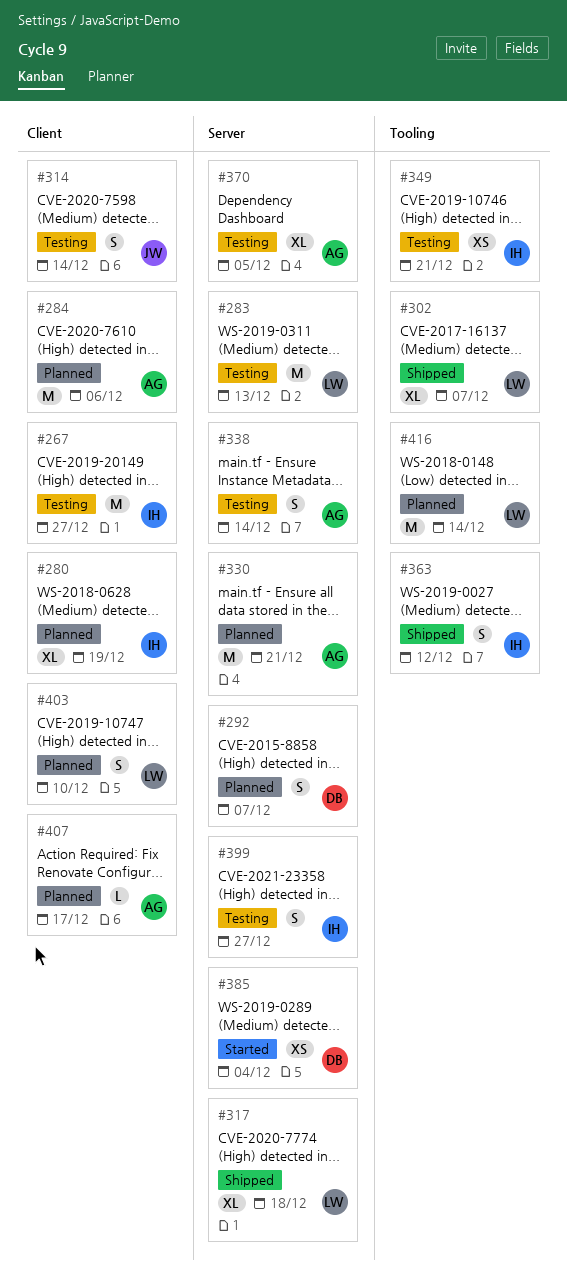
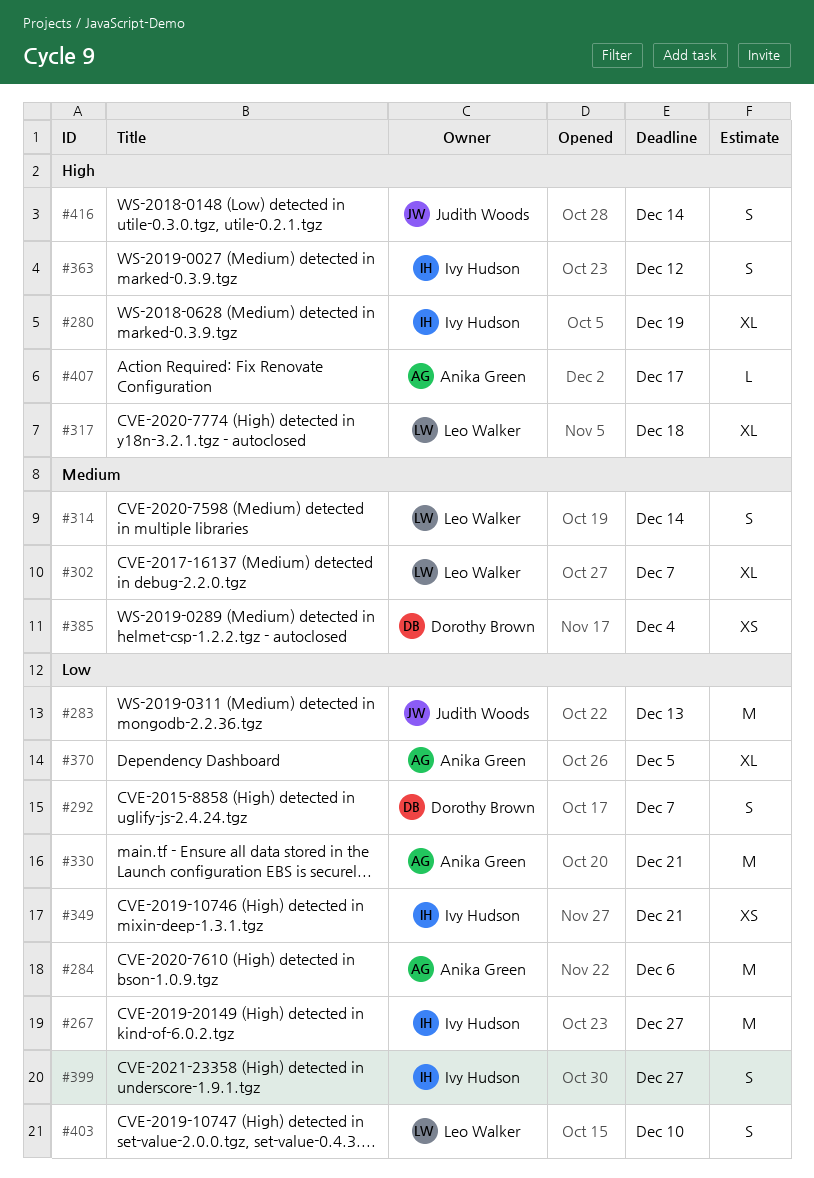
#283, owner: Leo Walker -> Judith Woods
#314, owner: Judith Woods -> Leo Walker
#338: present -> none
#416, owner: Leo Walker -> Judith Woods
#416, estimate: M -> S

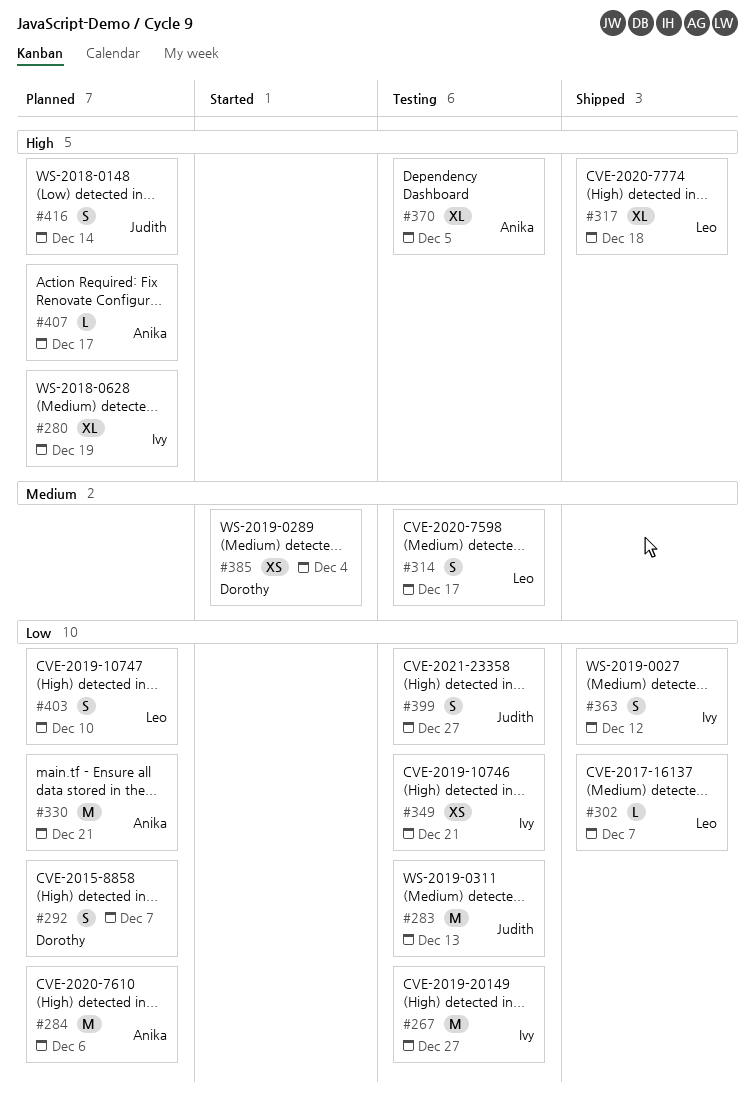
#302, priority: Medium -> Low
#302, estimate: XL -> L
#314, due: Dec 14 -> Dec 17
#363, priority: High -> Low
#370, priority: Low -> High
#399, owner: Ivy Hudson -> Judith Woods

